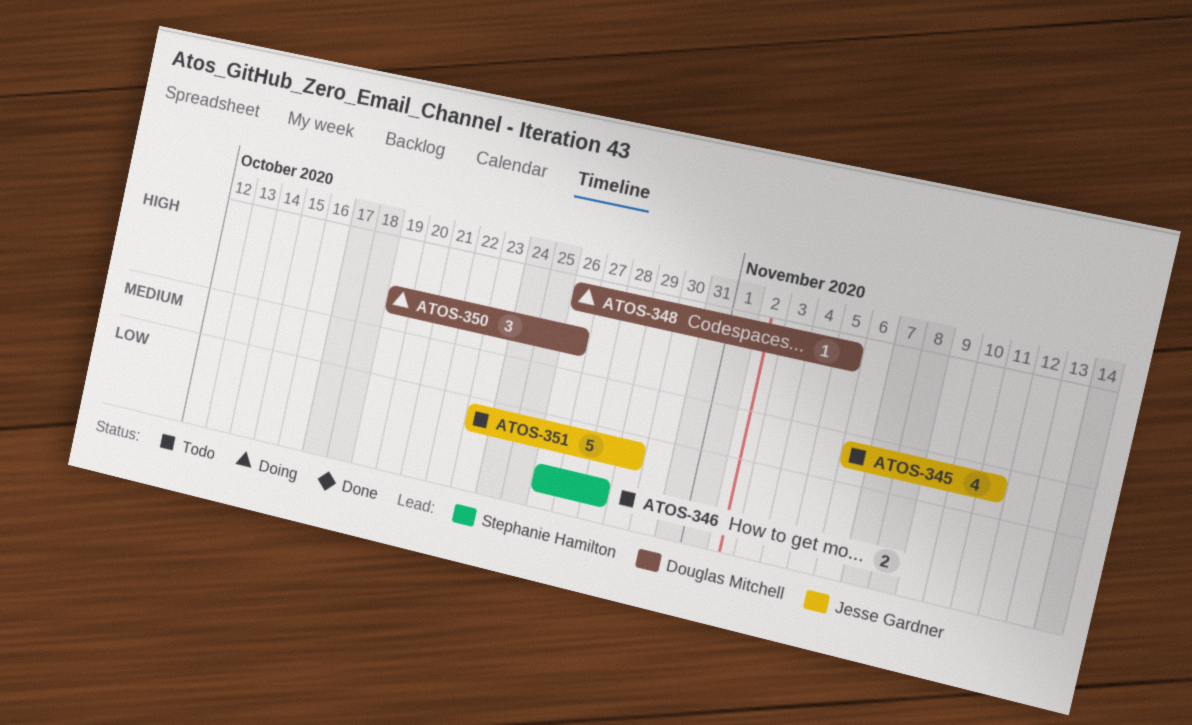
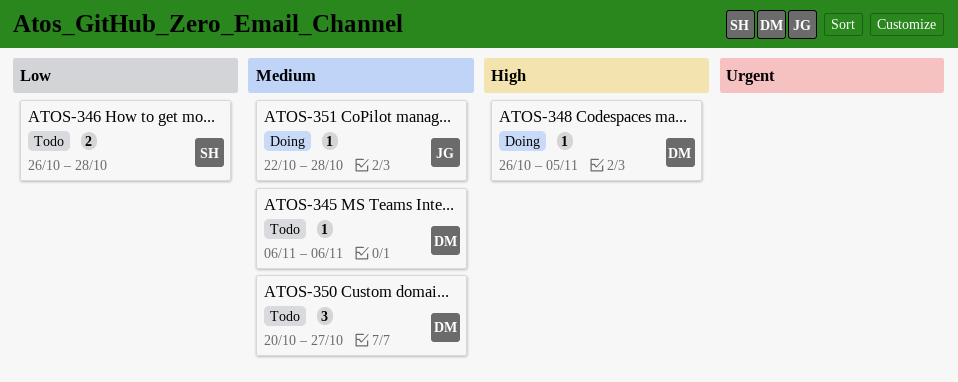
ATOS-345, owner: Jesse Gardner -> Douglas Mitchell
ATOS-345, estimate: 4 -> 1
ATOS-345, due: Nov 11 -> Nov 6
ATOS-350, status: Doing -> Todo
ATOS-350, priority: High -> Medium
ATOS-350, start: Oct 19 -> Oct 20
ATOS-350, due: Oct 26 -> Oct 27
ATOS-351, status: Todo -> Doing
ATOS-351, priority: Low -> Medium
ATOS-351, estimate: 5 -> 1
ATOS-351, start: Oct 23 -> Oct 22
ATOS-351, due: Oct 29 -> Oct 28

